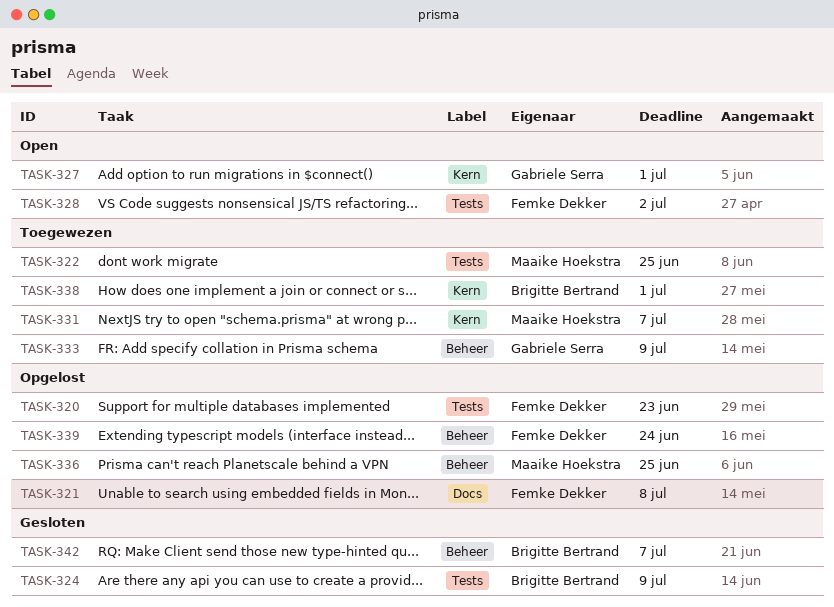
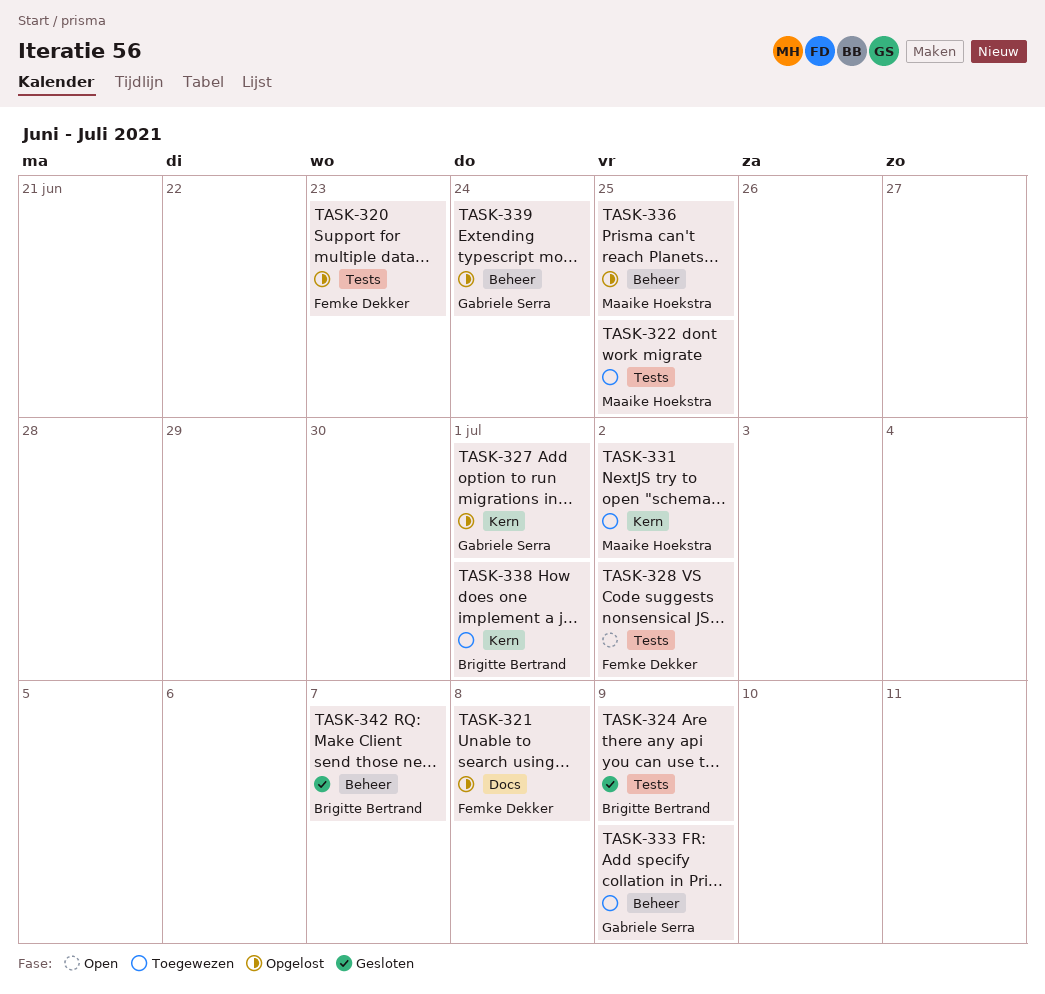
TASK-327, status: Open -> Opgelost
TASK-331, due: Jul 7 -> Jul 2
TASK-339, owner: Femke Dekker -> Gabriele Serra

